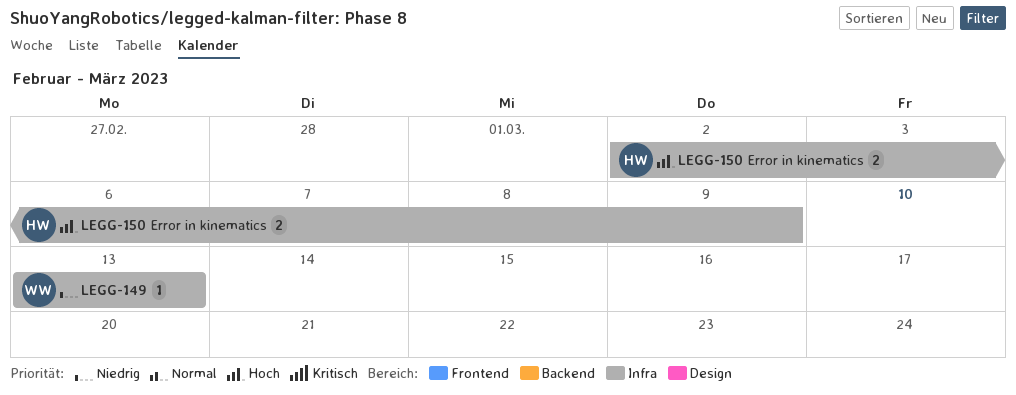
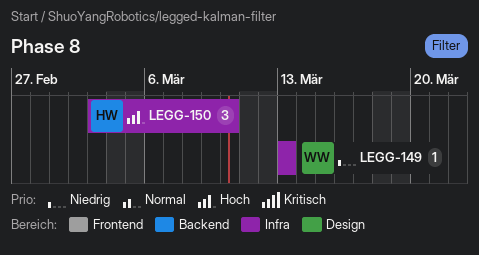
LEGG-150, estimate: 2 -> 3
LEGG-150, start: Mar 2 -> Mar 3
LEGG-150, due: Mar 9 -> Mar 10

